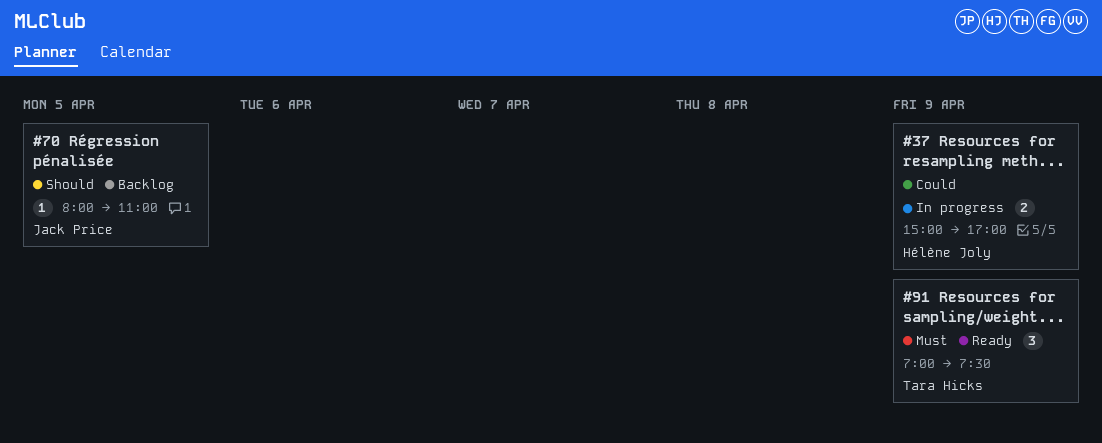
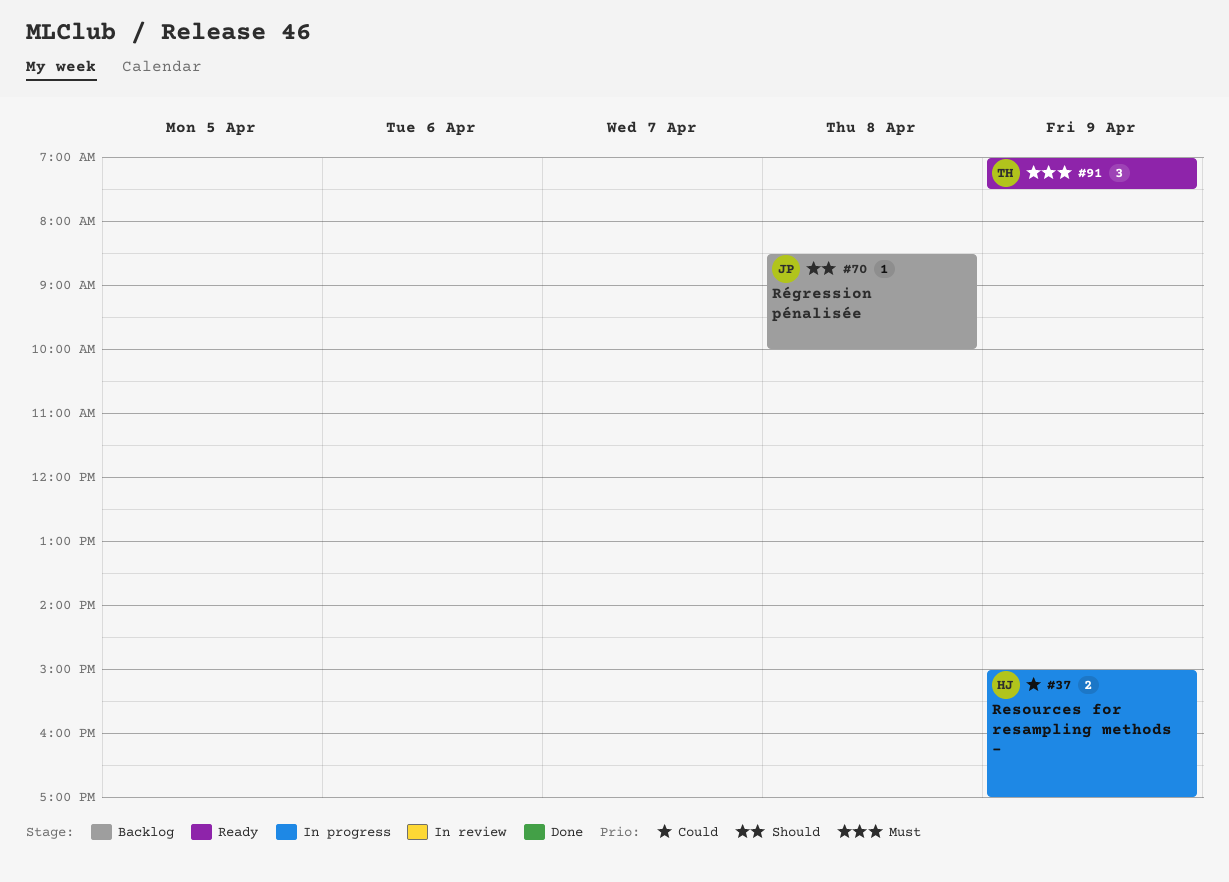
#70, day: Apr 5 -> Apr 8
#70, begins: 08:00 -> 08:30
#70, ends: 11:00 -> 10:00

